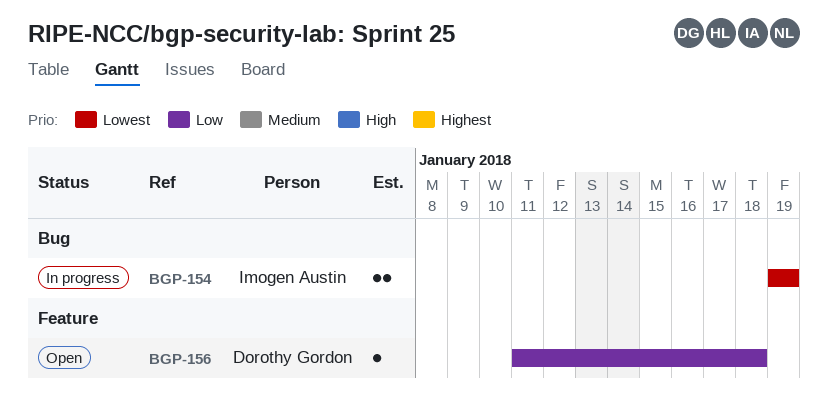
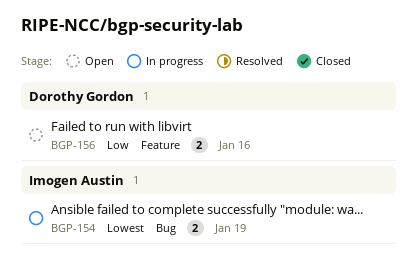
BGP-156, estimate: 1 -> 2
BGP-156, due: Jan 18 -> Jan 16

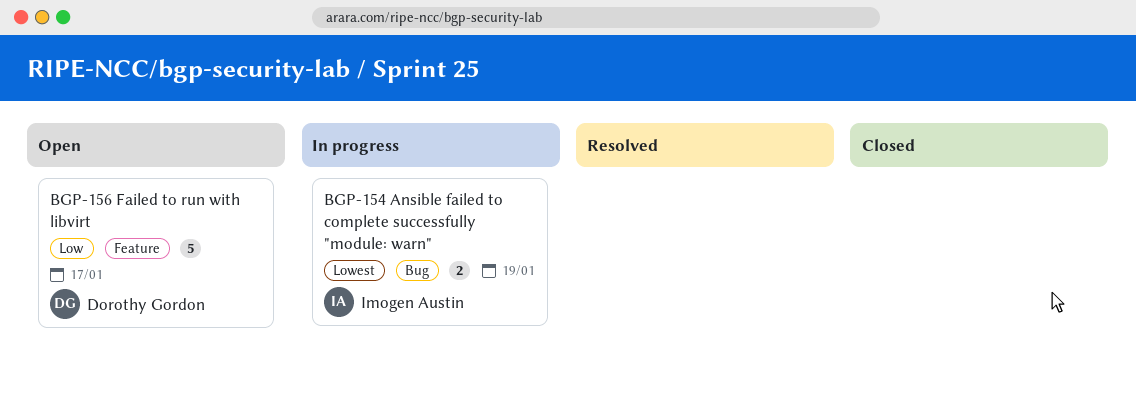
BGP-156, estimate: 2 -> 5
BGP-156, due: Jan 16 -> Jan 17

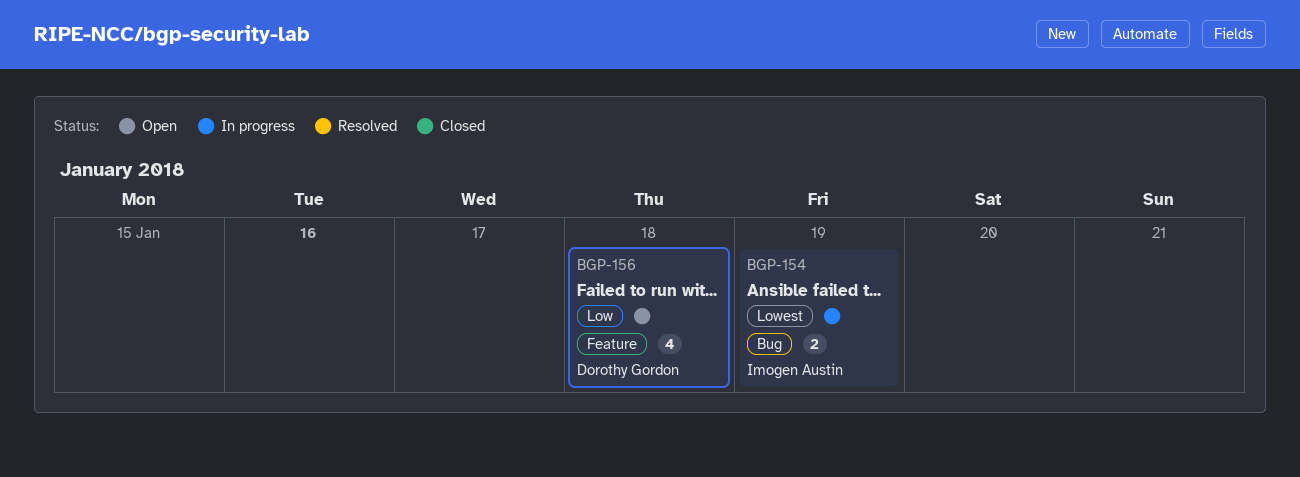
BGP-156, estimate: 5 -> 4
BGP-156, due: Jan 17 -> Jan 18

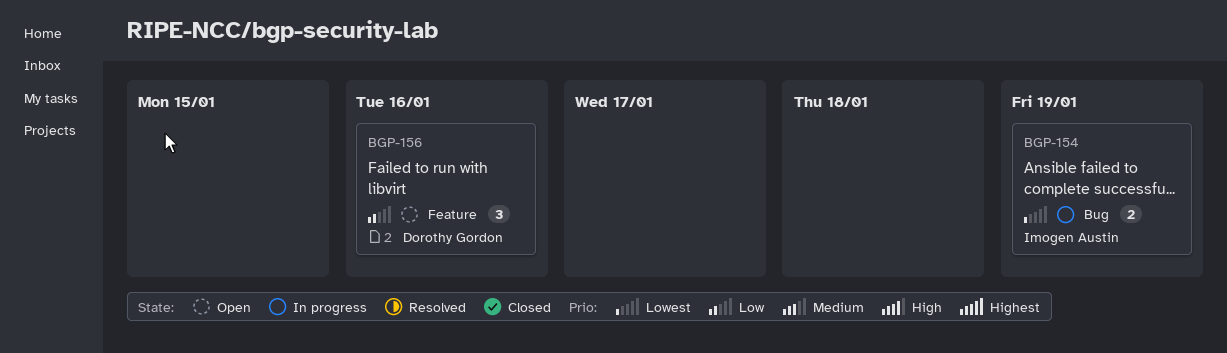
BGP-156, estimate: 4 -> 3
BGP-156, due: Jan 18 -> Jan 16

